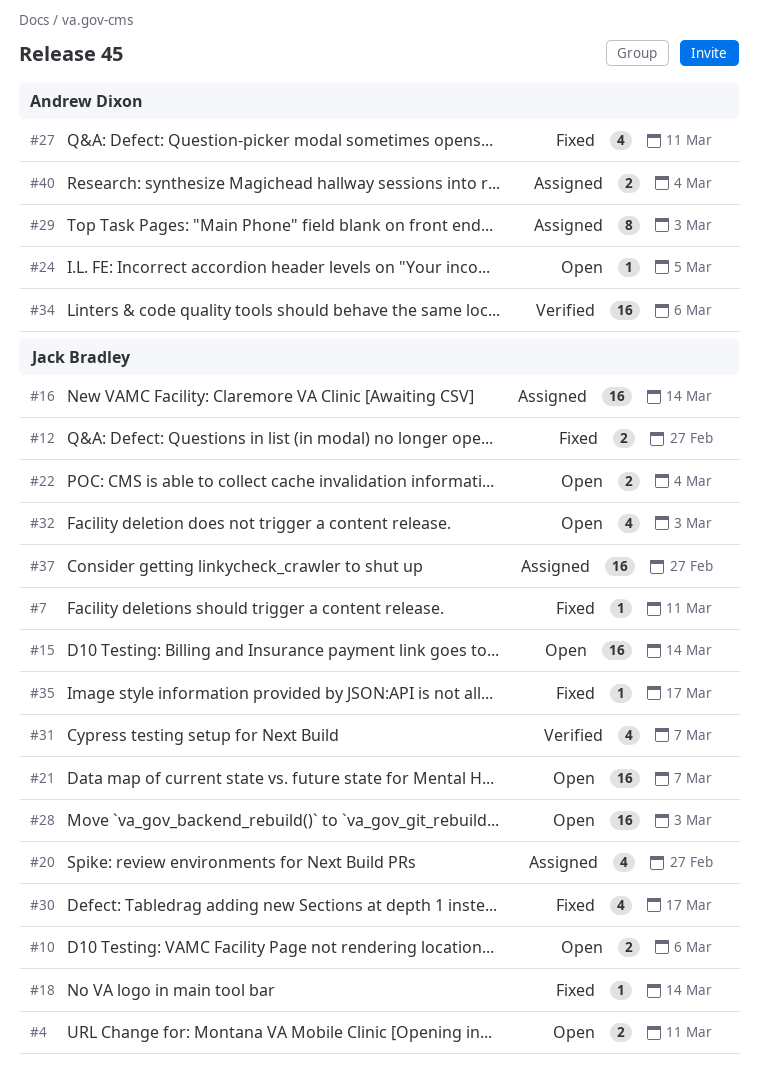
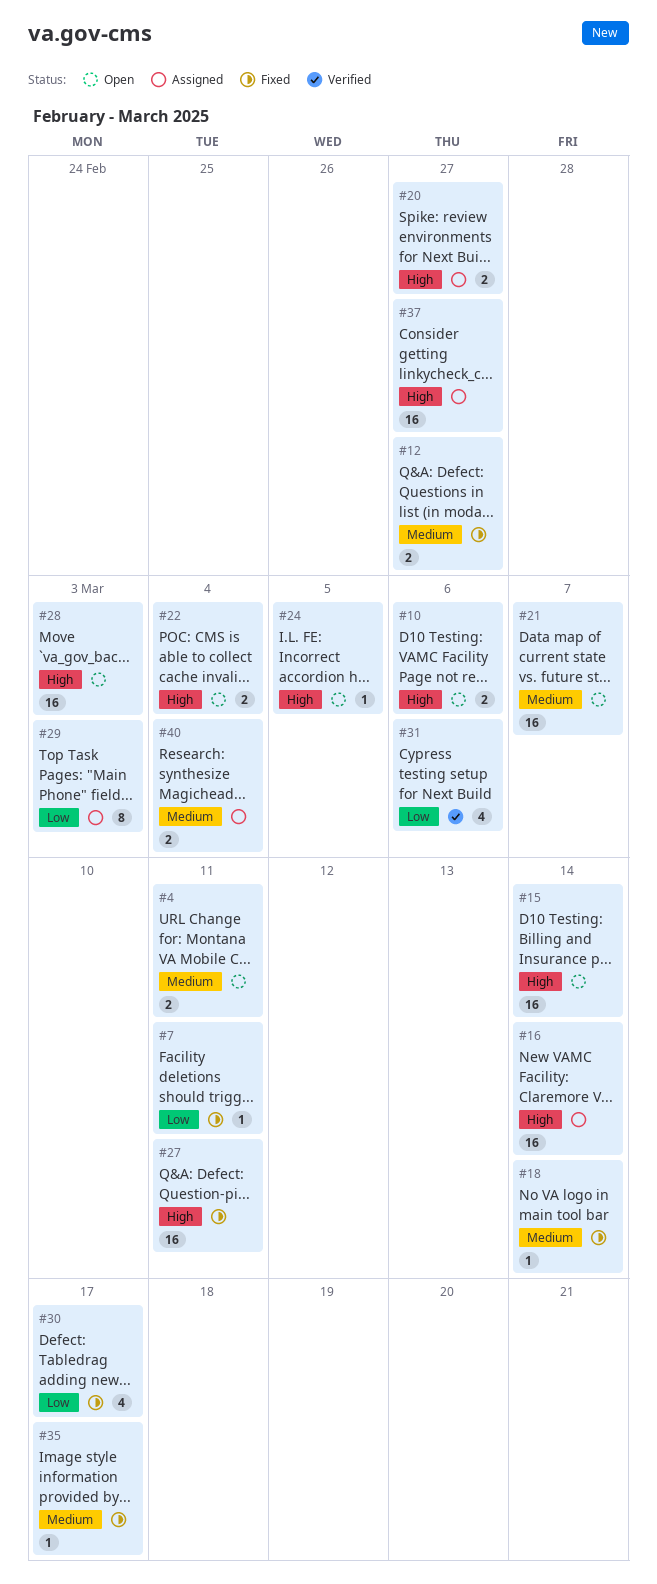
#20, estimate: 4 -> 2
#27, estimate: 4 -> 16
#31, due: Mar 7 -> Mar 6
#32: present -> none
#34: present -> none

